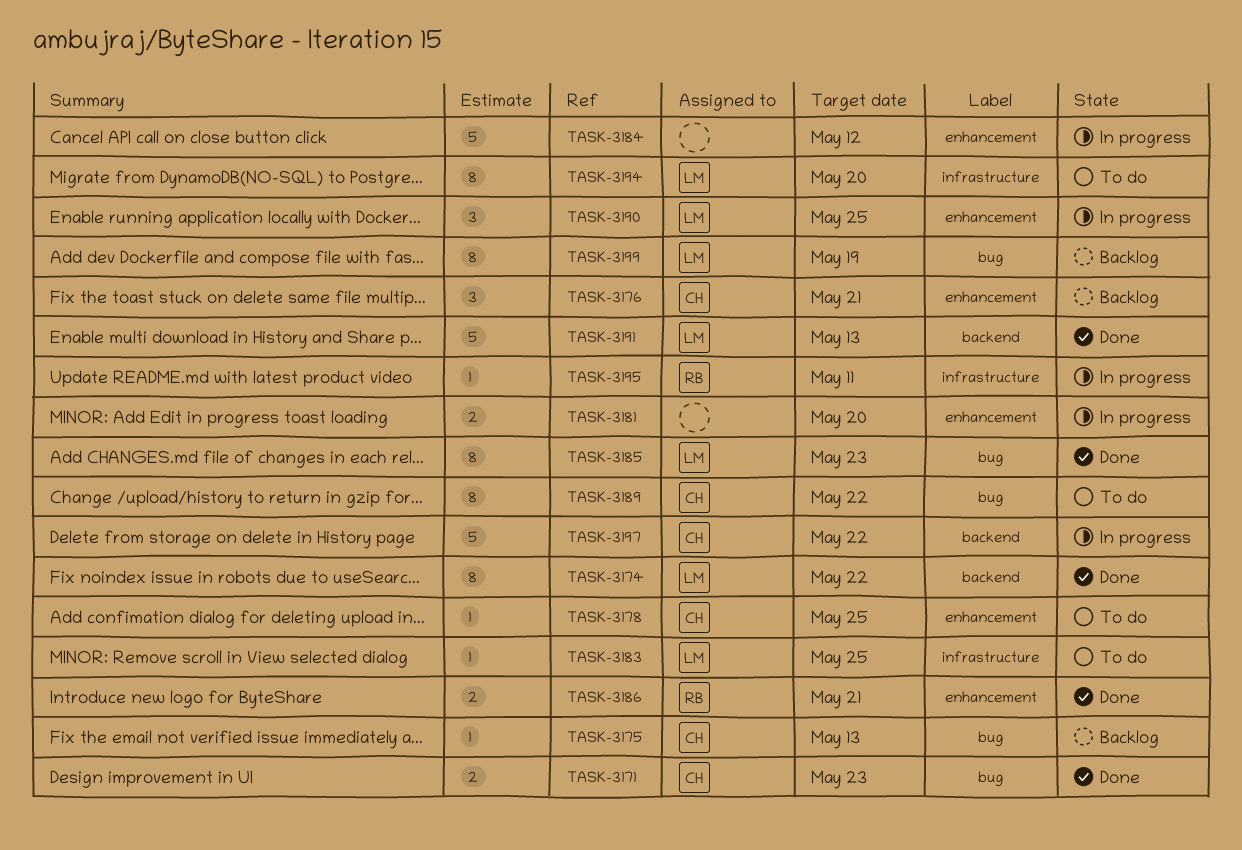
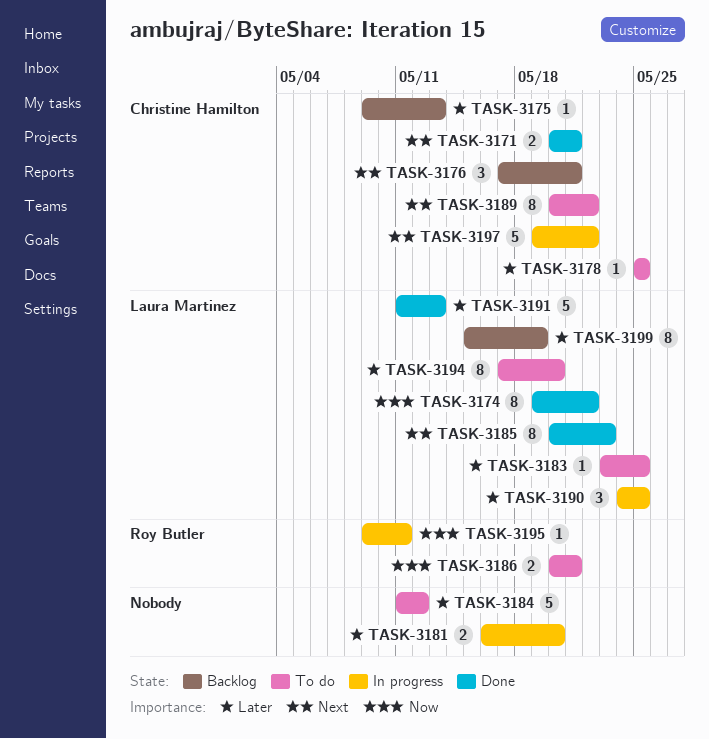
TASK-3171, due: May 23 -> May 21
TASK-3184, status: In progress -> To do
TASK-3186, status: Done -> To do

